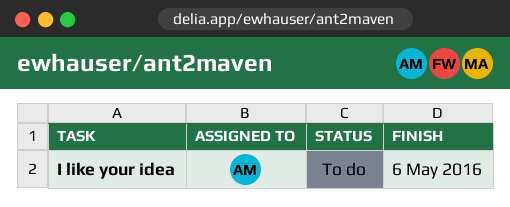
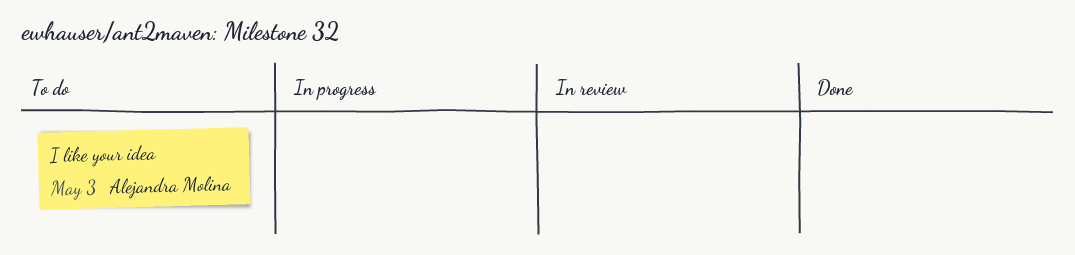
I like your idea, due: May 6 -> May 3

